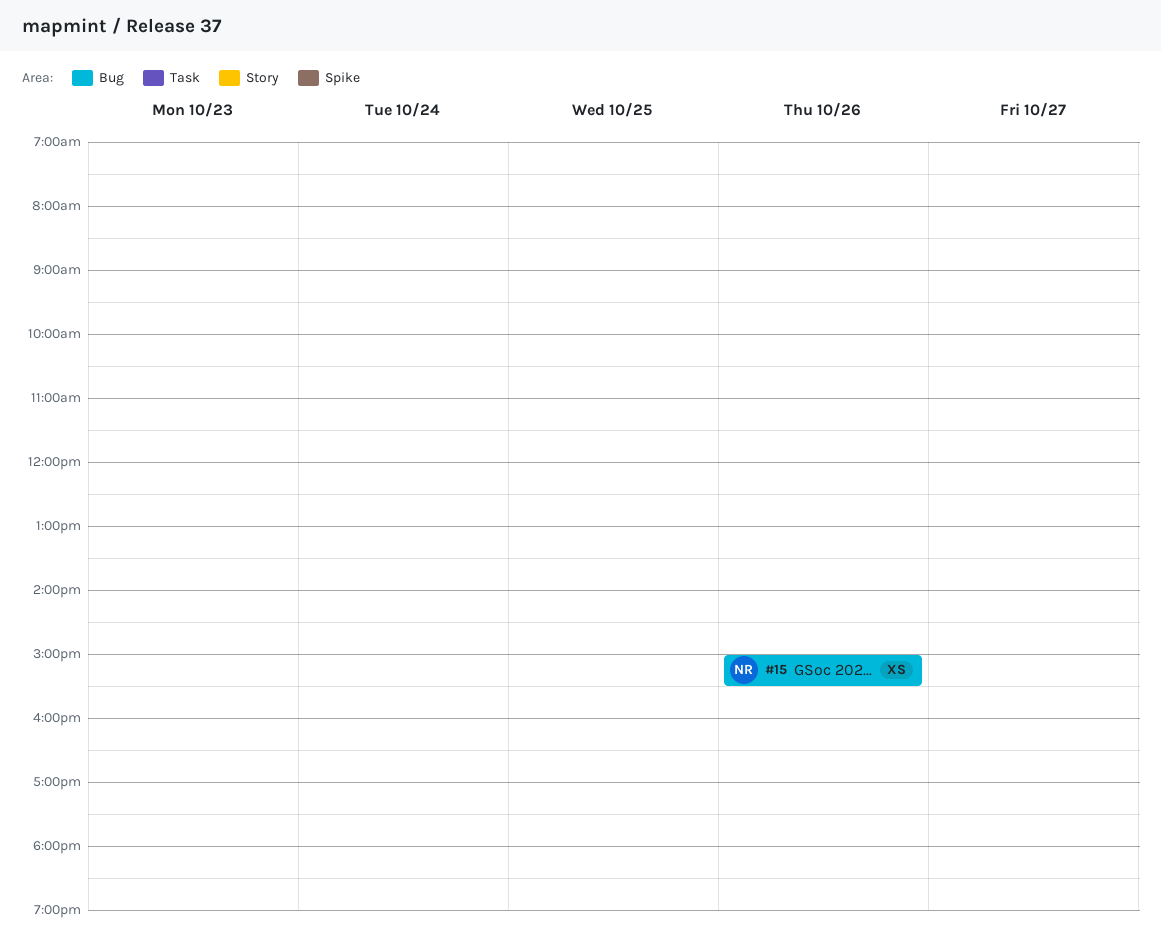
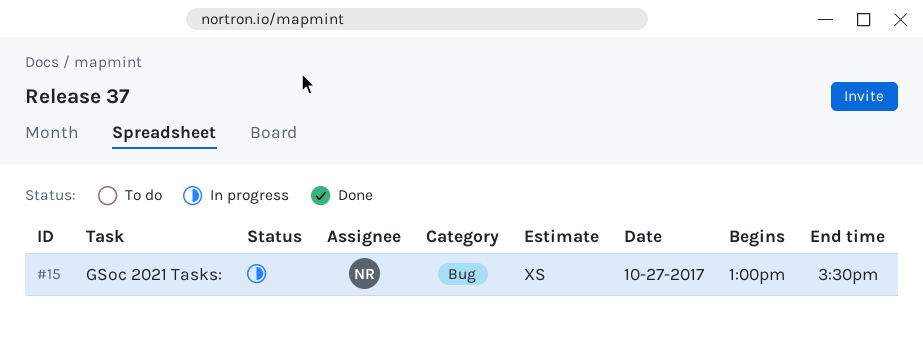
#15, day: Oct 26 -> Oct 27
#15, begins: 15:00 -> 13:00

